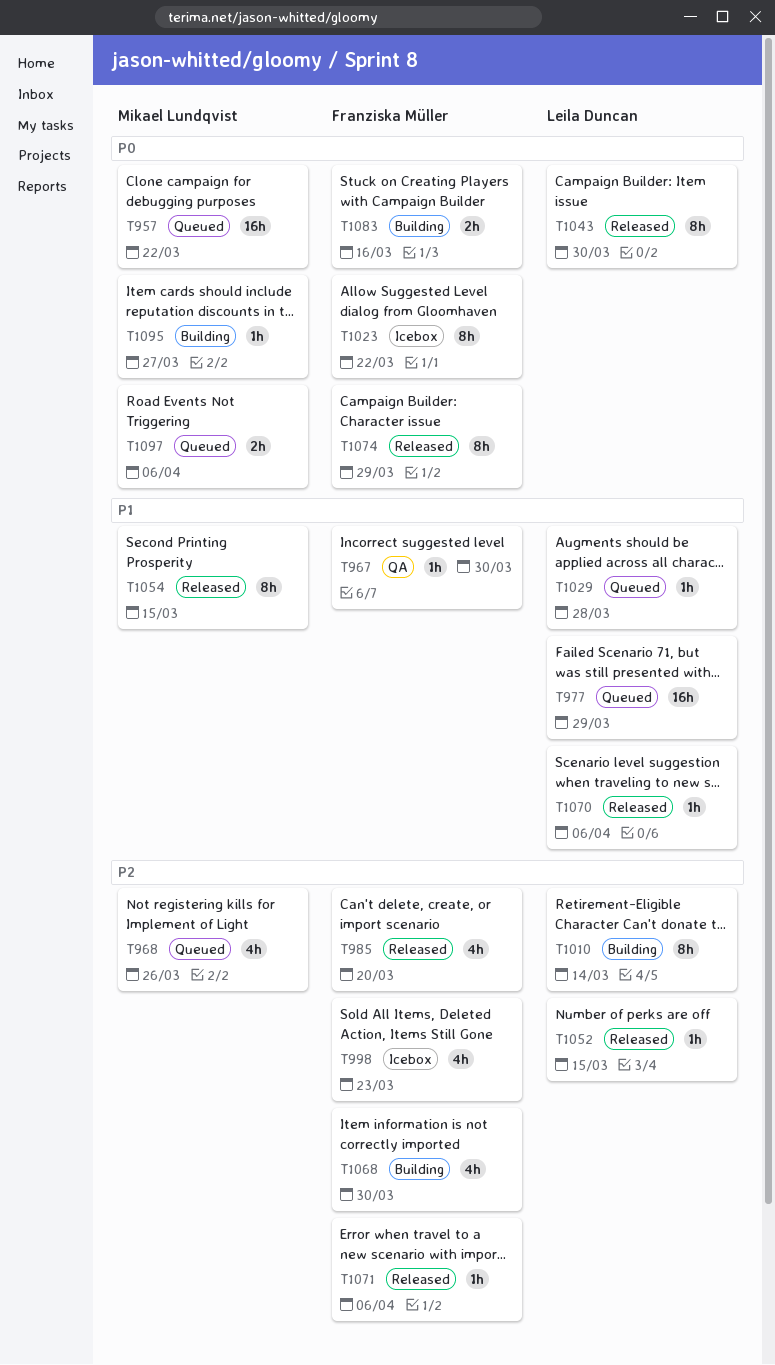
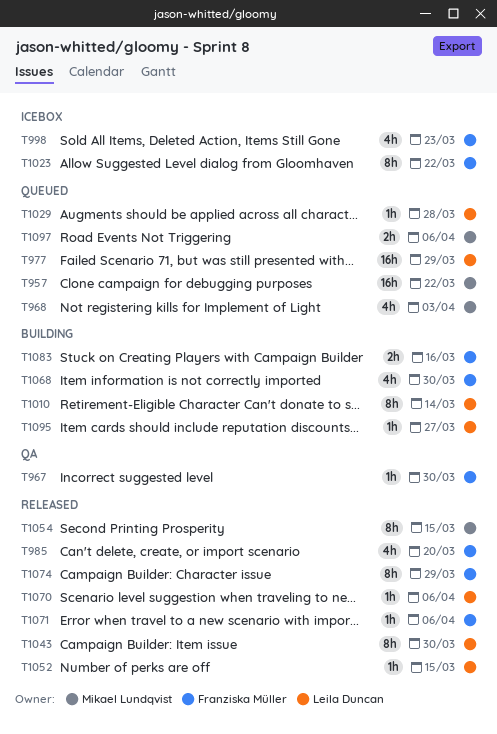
T968, due: Mar 26 -> Apr 3
T1095, owner: Mikael Lundqvist -> Leila Duncan

